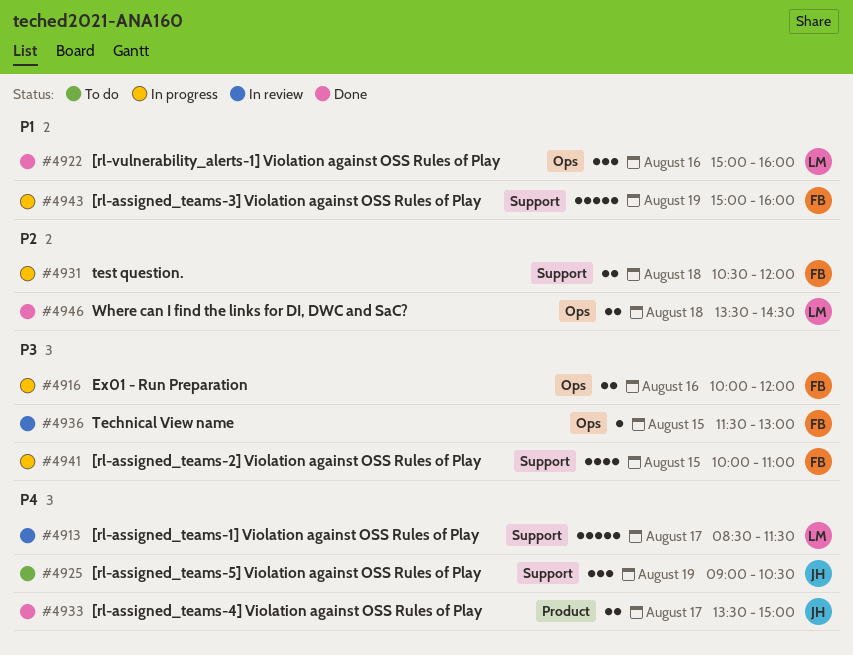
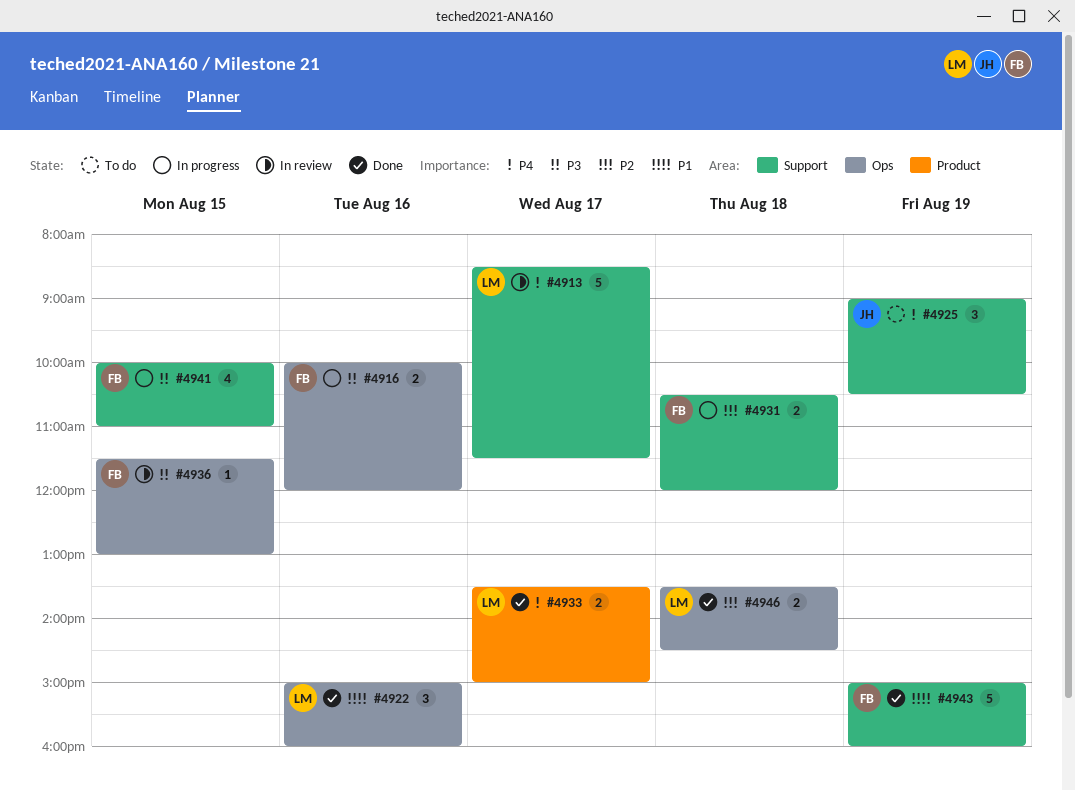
#4933, owner: JH -> LM
#4943, status: In progress -> Done

